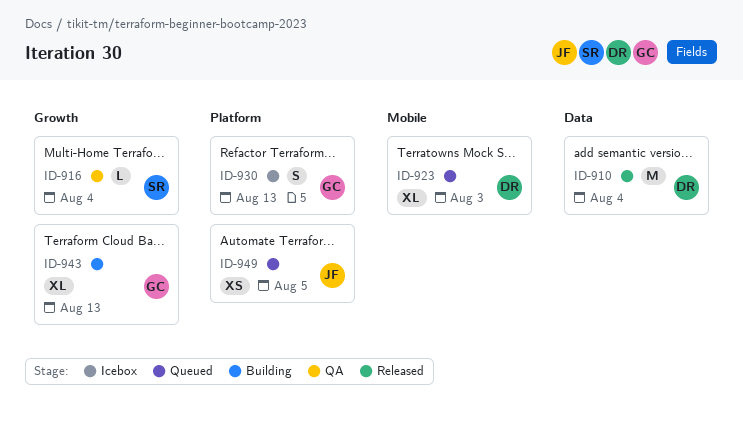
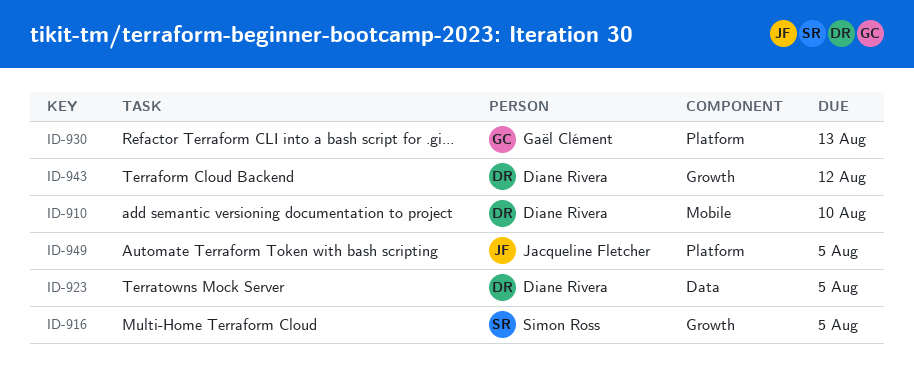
ID-910, label: Data -> Mobile
ID-910, due: Aug 4 -> Aug 10
ID-916, due: Aug 4 -> Aug 5
ID-923, label: Mobile -> Data
ID-923, due: Aug 3 -> Aug 5
ID-943, owner: Gaël Clément -> Diane Rivera
ID-943, due: Aug 13 -> Aug 12

